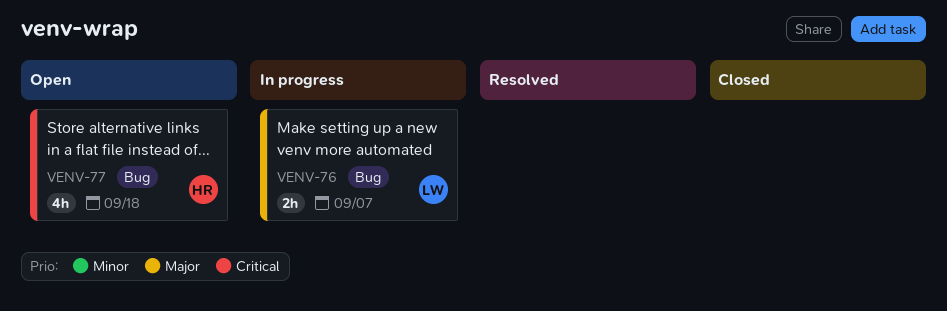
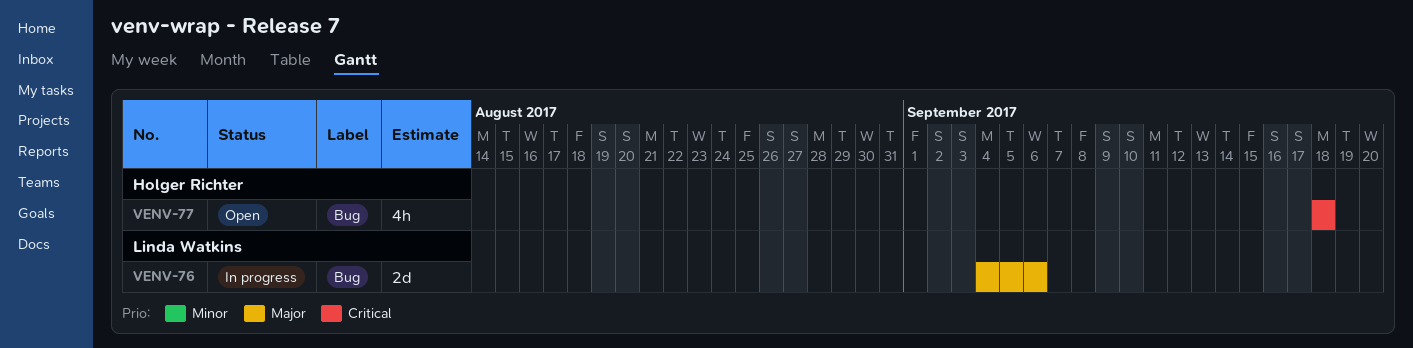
VENV-76, estimate: 2h -> 2d
VENV-76, due: Sep 7 -> Sep 6

